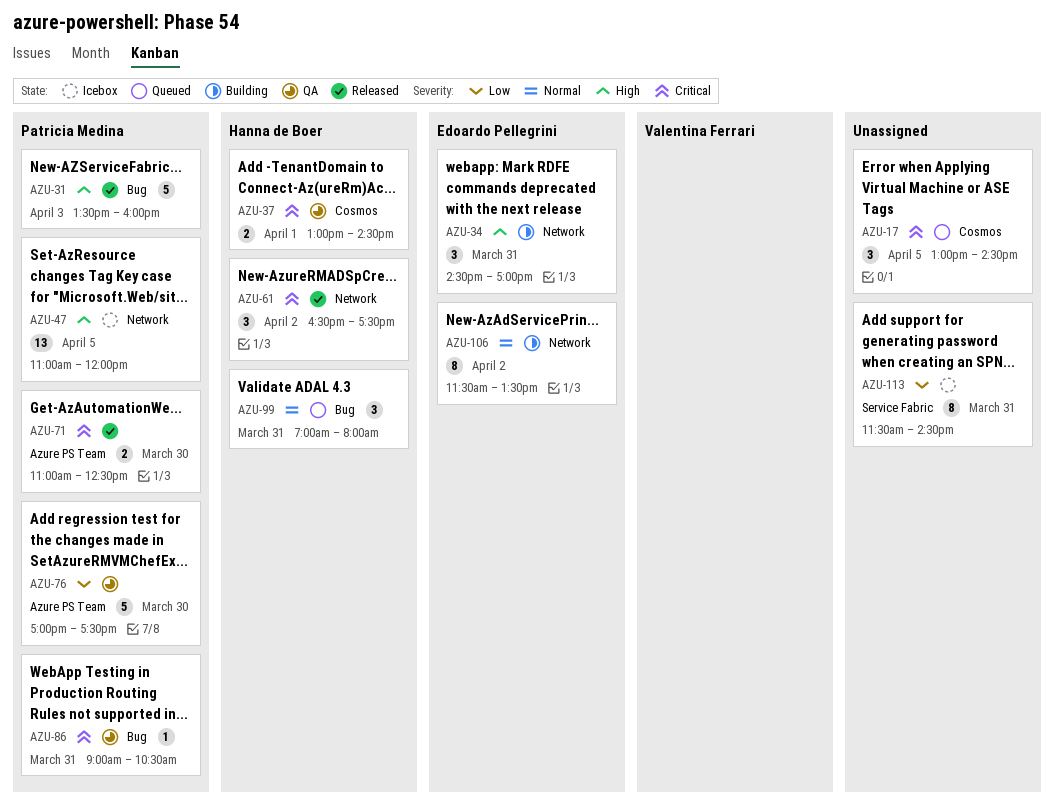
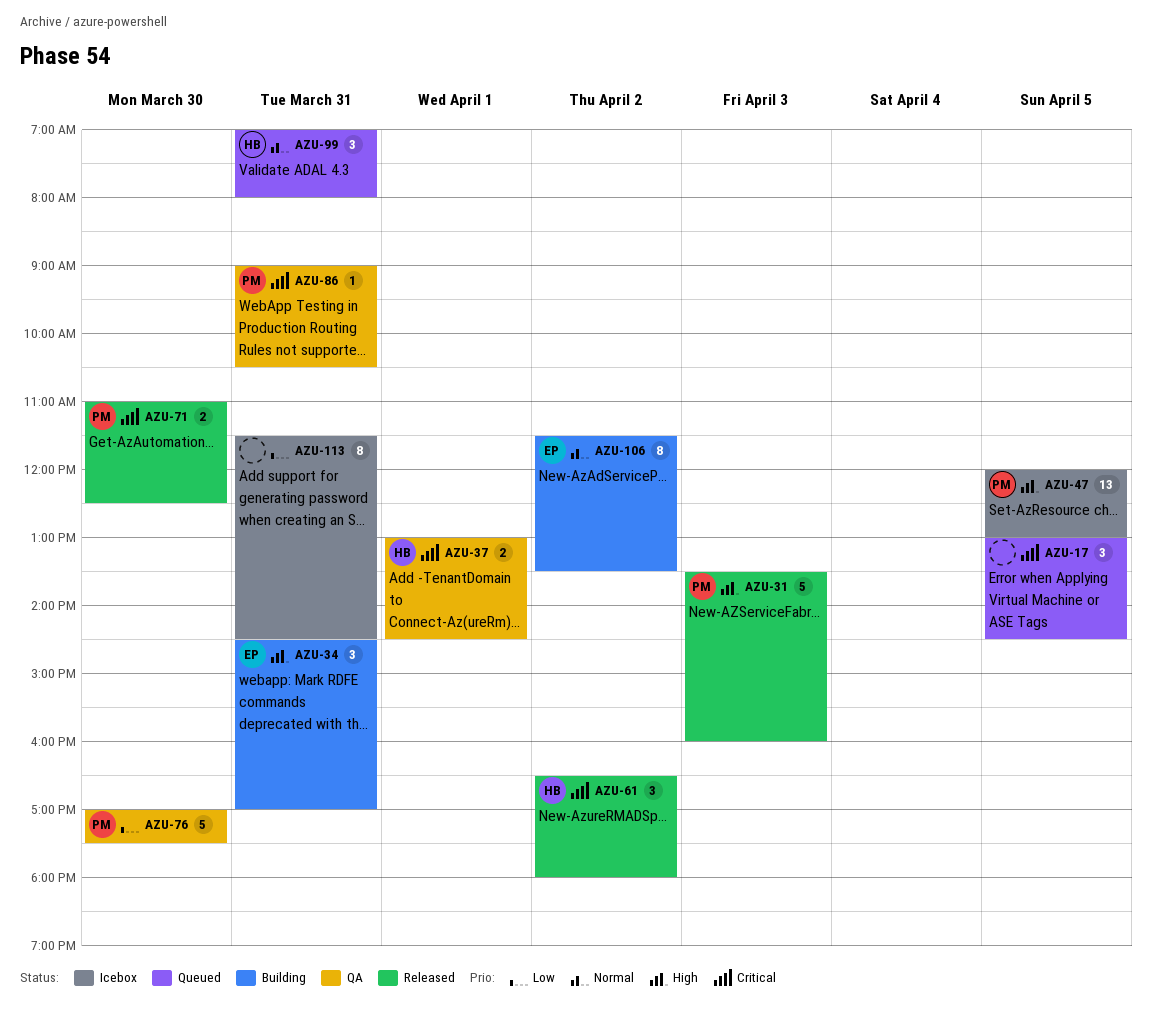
AZU-47, begins: 11:00 -> 12:00
AZU-47, ends: 12:00 -> 13:00
AZU-61, ends: 17:30 -> 18:00

